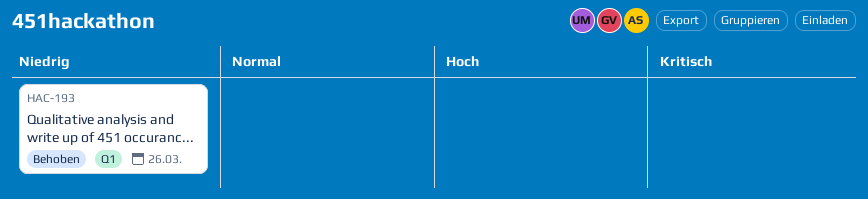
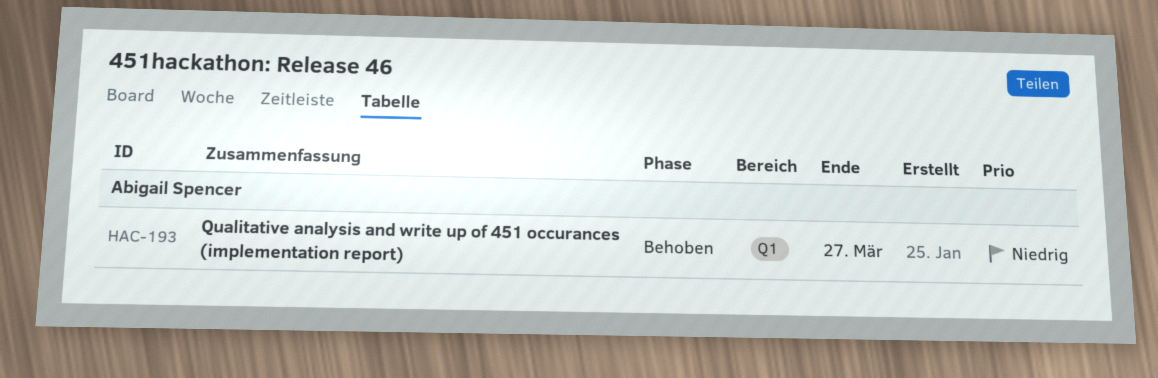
HAC-193, due: Mar 26 -> Mar 27

